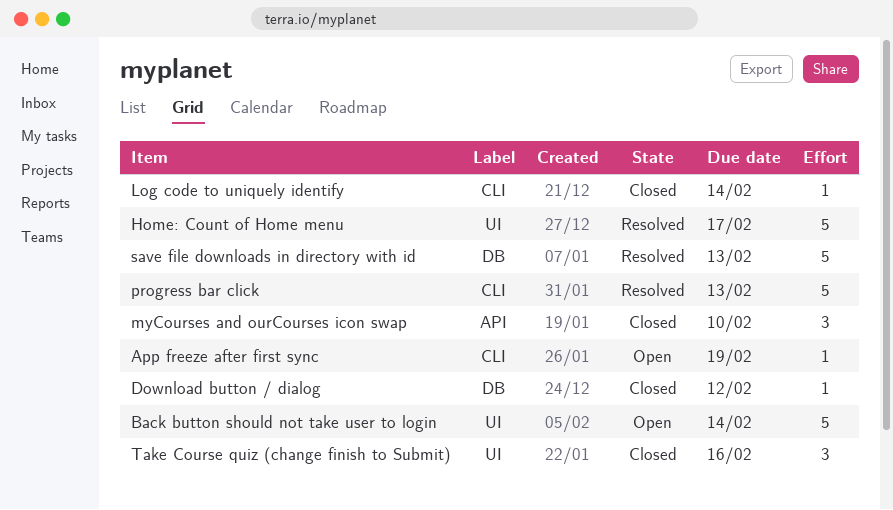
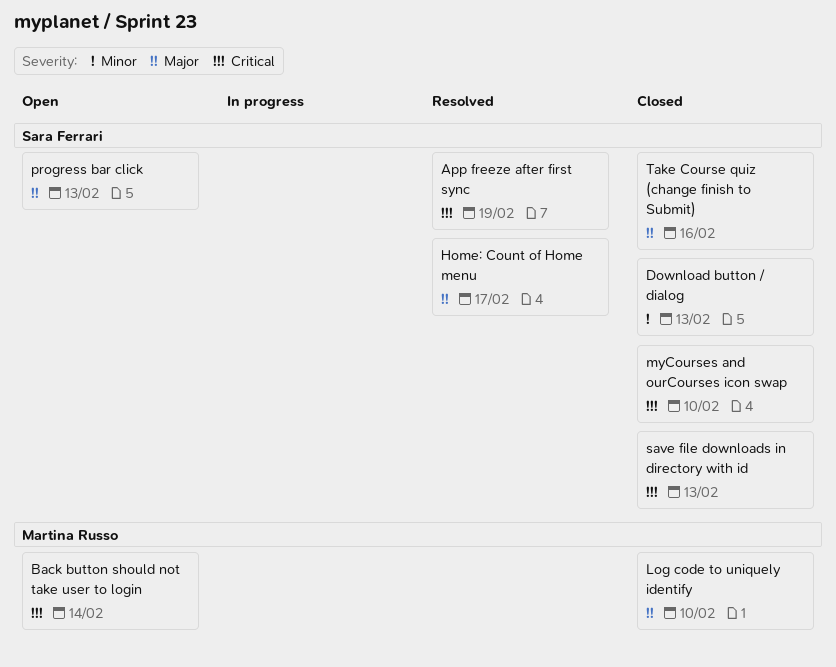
App freeze after first sync, status: Open -> Resolved
Download button / dialog, due: Feb 12 -> Feb 13
Log code to uniquely identify, due: Feb 14 -> Feb 10
progress bar click, status: Resolved -> Open
save file downloads in directory with id, status: Resolved -> Closed

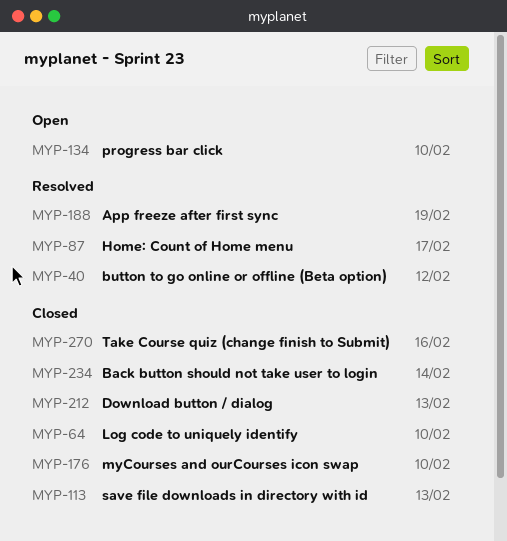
Back button should not take user to login, status: Open -> Closed
button to go online or offline (Beta option): none -> present
progress bar click, due: Feb 13 -> Feb 10

